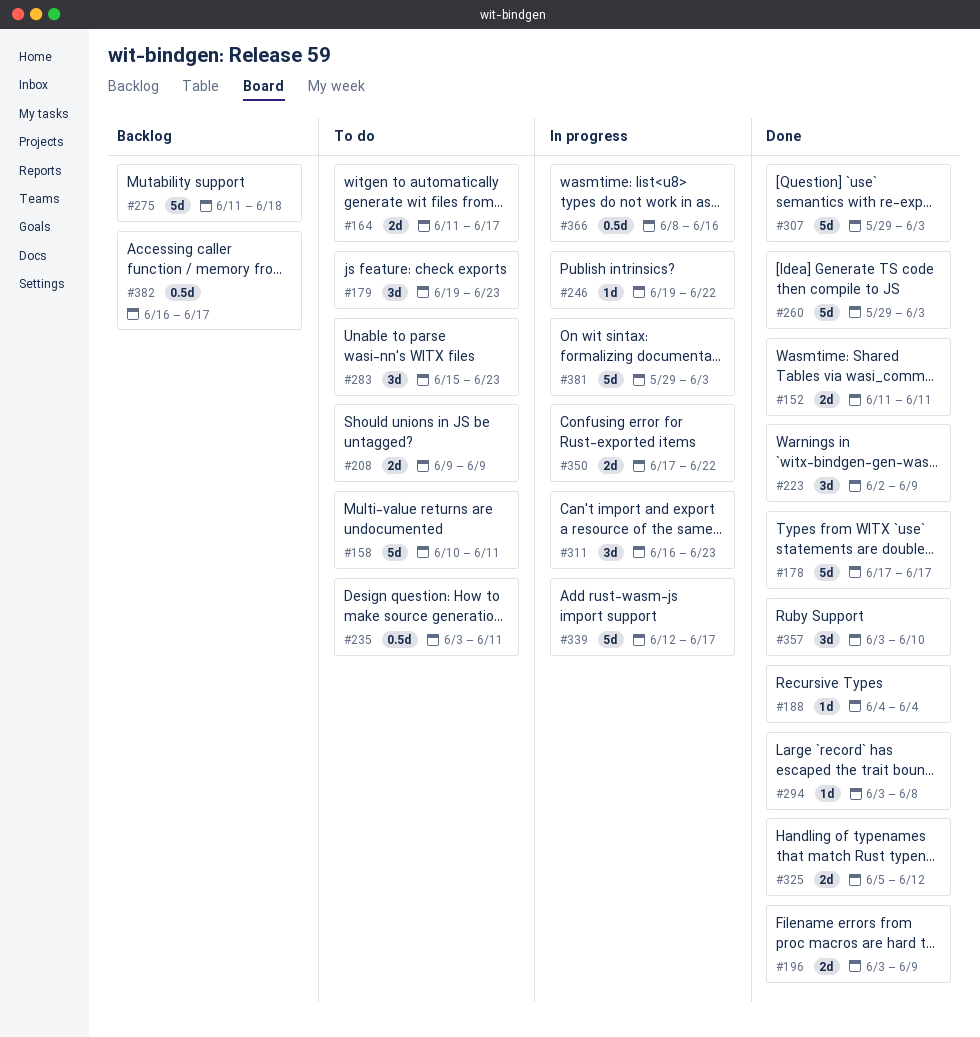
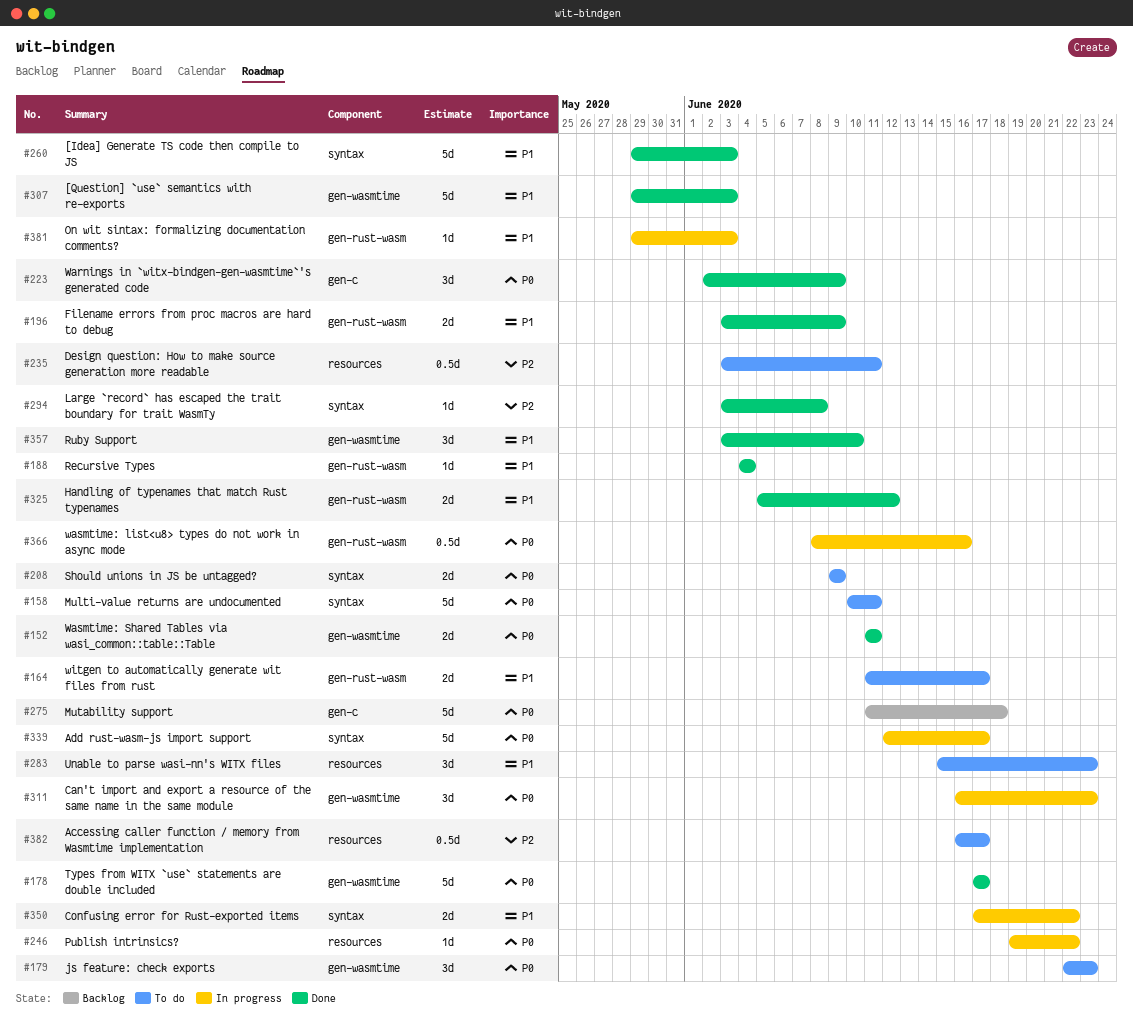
#179, start: Jun 19 -> Jun 22
#381, estimate: 5d -> 1d
#382, status: Backlog -> To do

